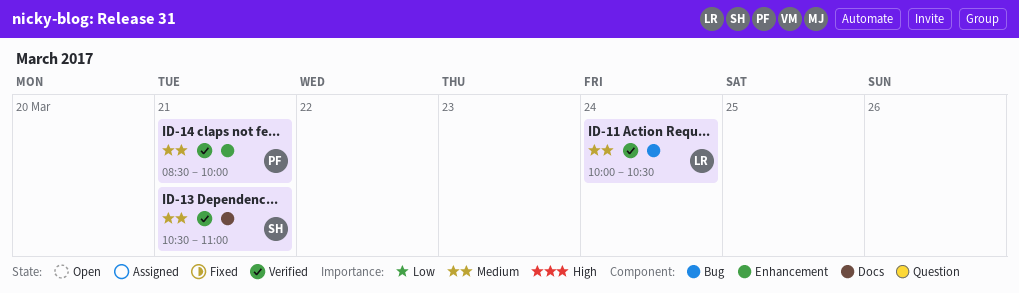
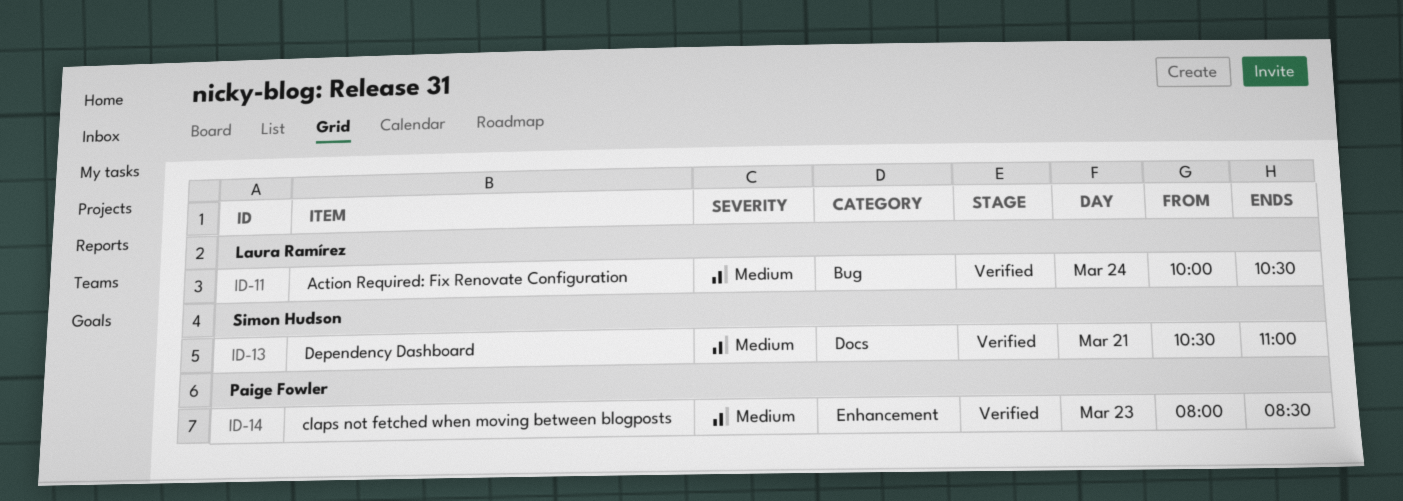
ID-14, day: Mar 21 -> Mar 23
ID-14, begins: 08:30 -> 08:00
ID-14, ends: 10:00 -> 08:30

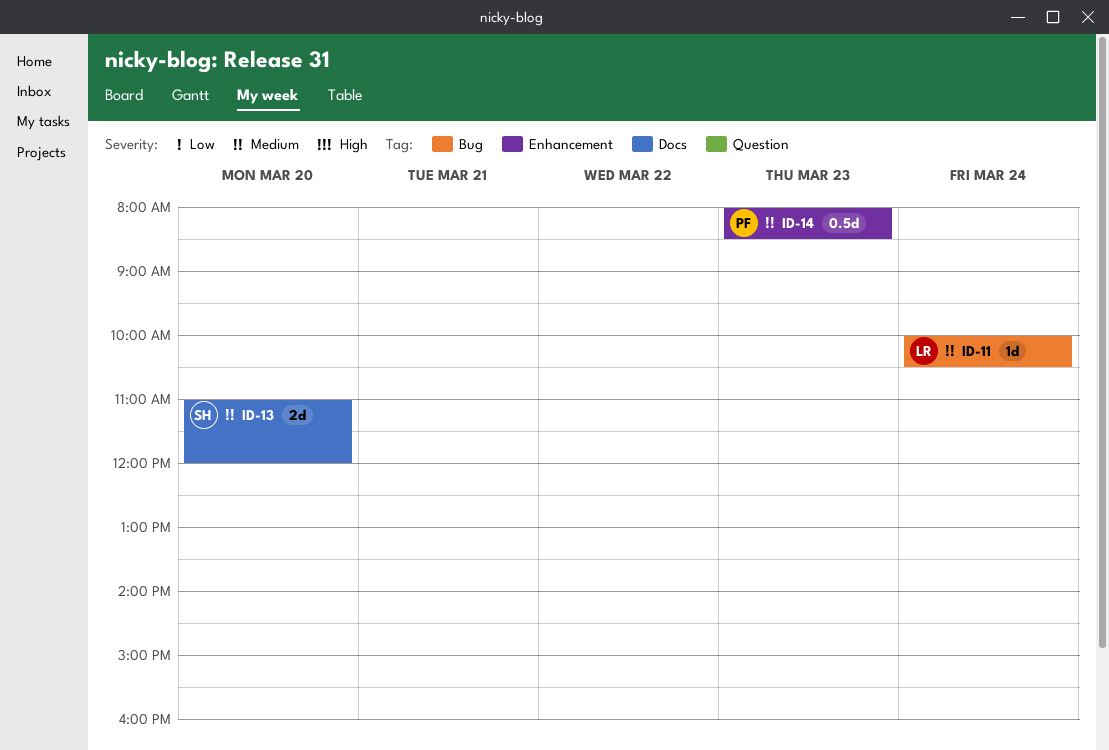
ID-13, day: Mar 21 -> Mar 20
ID-13, begins: 10:30 -> 11:00
ID-13, ends: 11:00 -> 12:00

